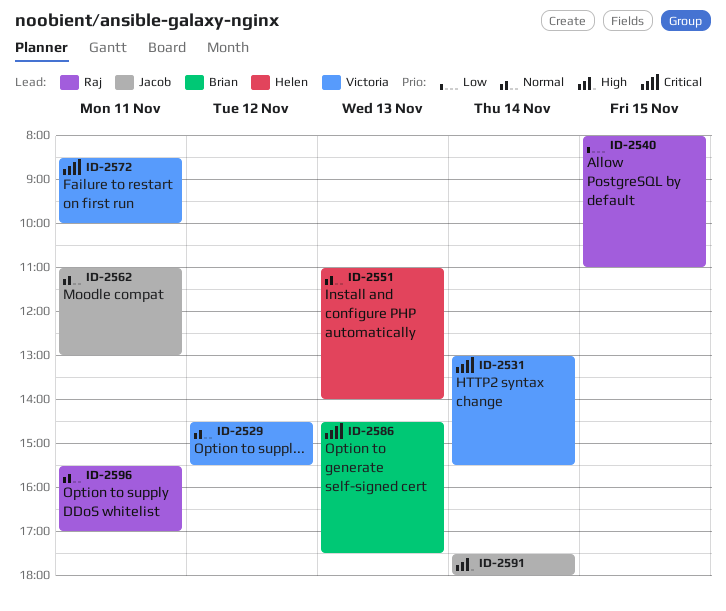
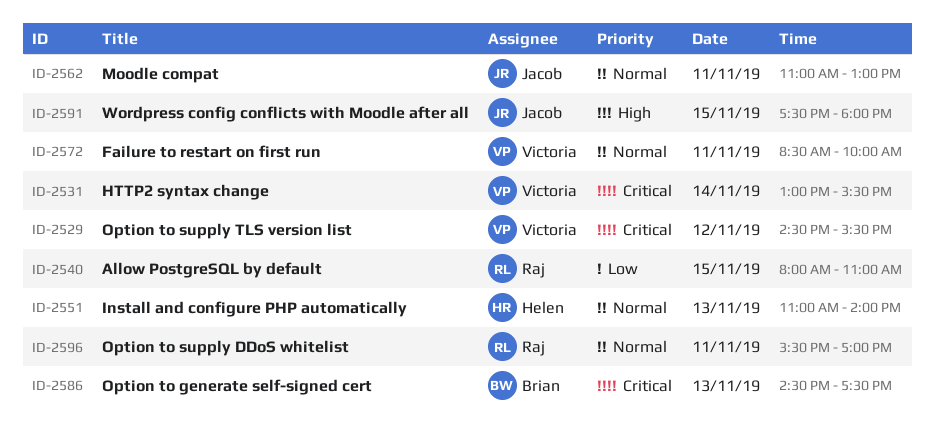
ID-2529, priority: Normal -> Critical
ID-2572, priority: Critical -> Normal
ID-2591, day: Nov 14 -> Nov 15

